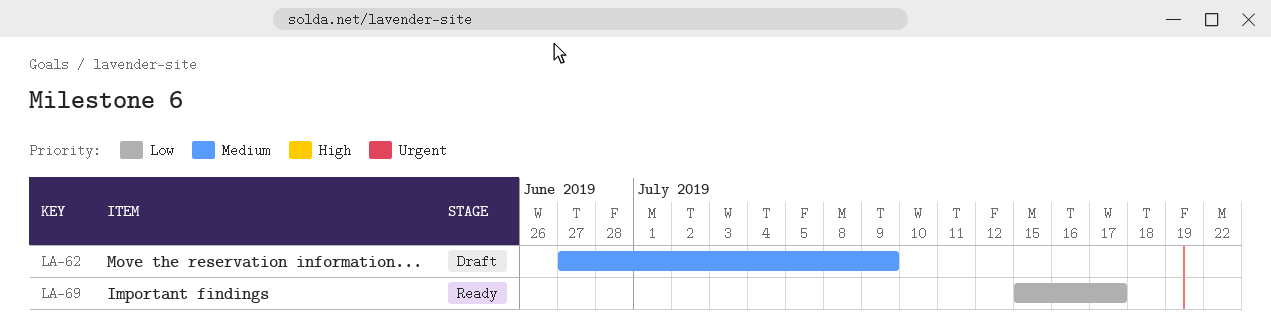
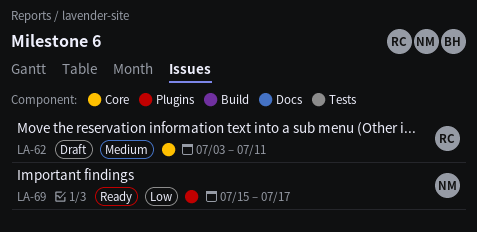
LA-62, start: Jun 27 -> Jul 3
LA-62, due: Jul 9 -> Jul 11

